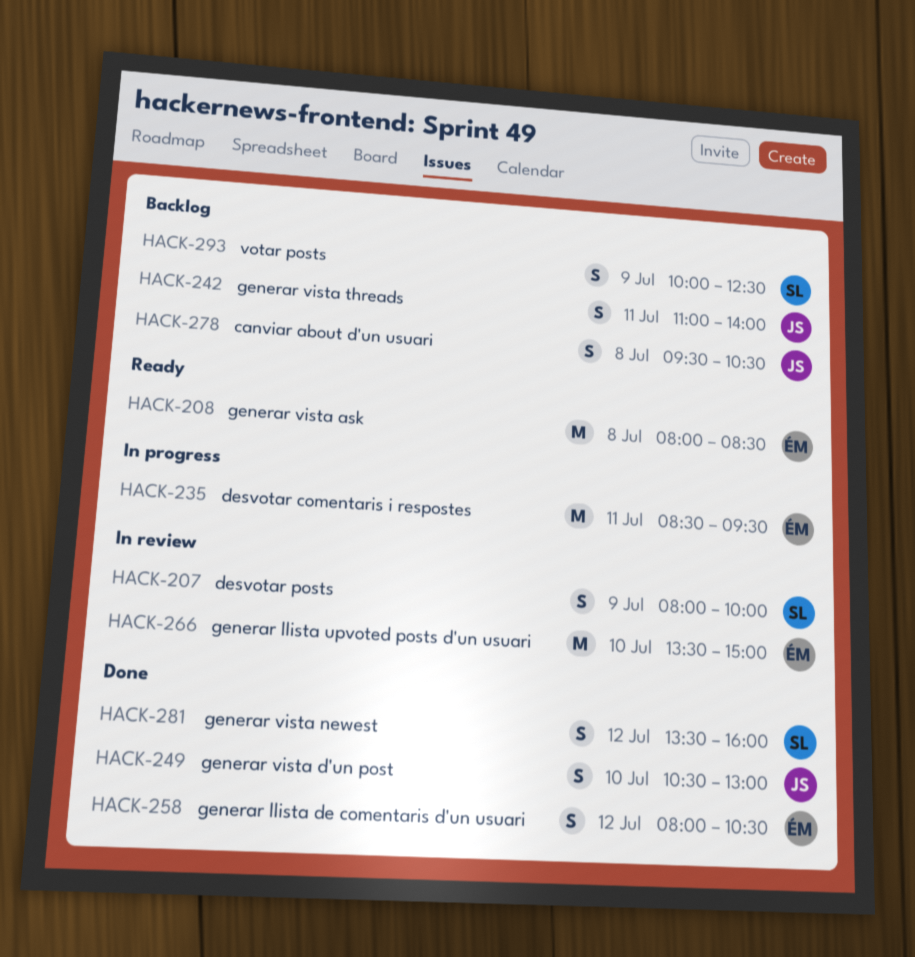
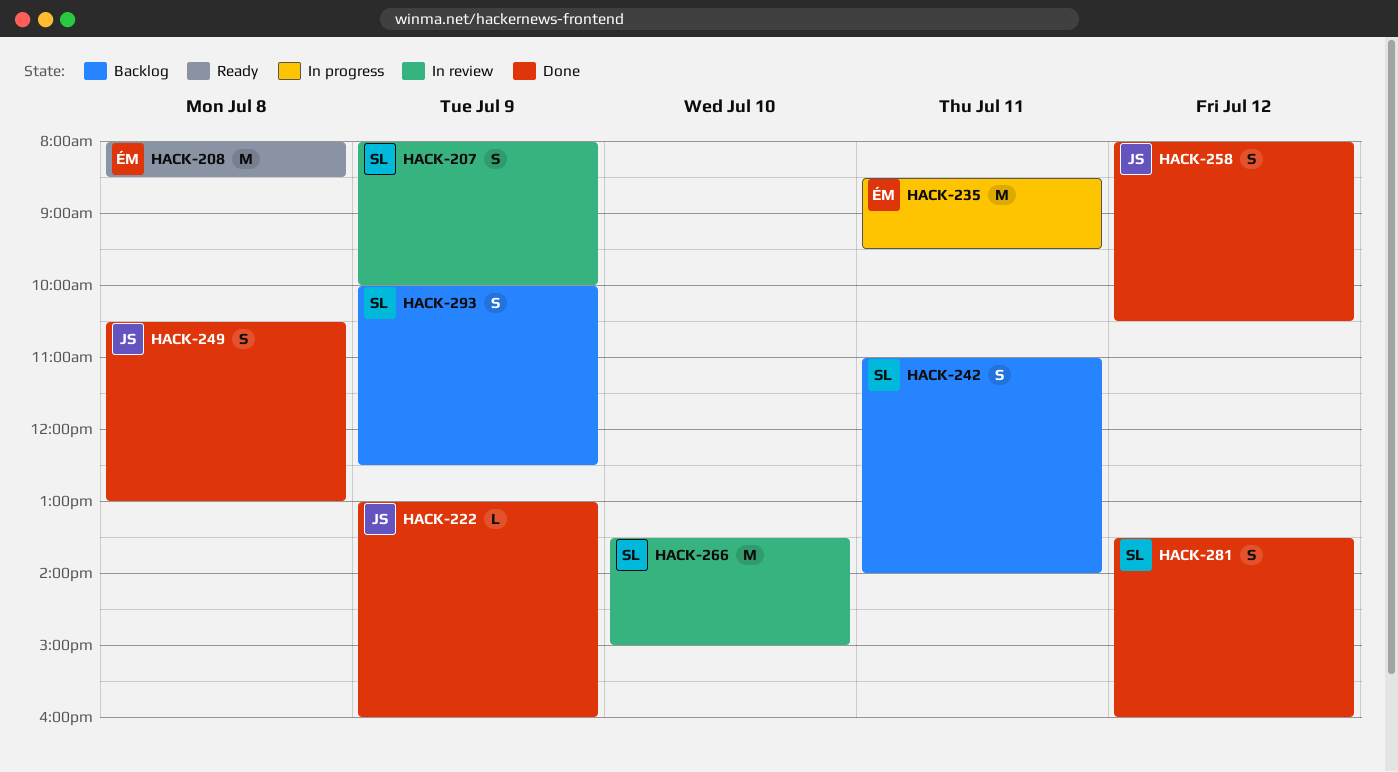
HACK-222: none -> present
HACK-242, owner: JS -> SL
HACK-249, day: Jul 10 -> Jul 8
HACK-258, owner: ÉM -> JS
HACK-266, owner: ÉM -> SL
HACK-278: present -> none

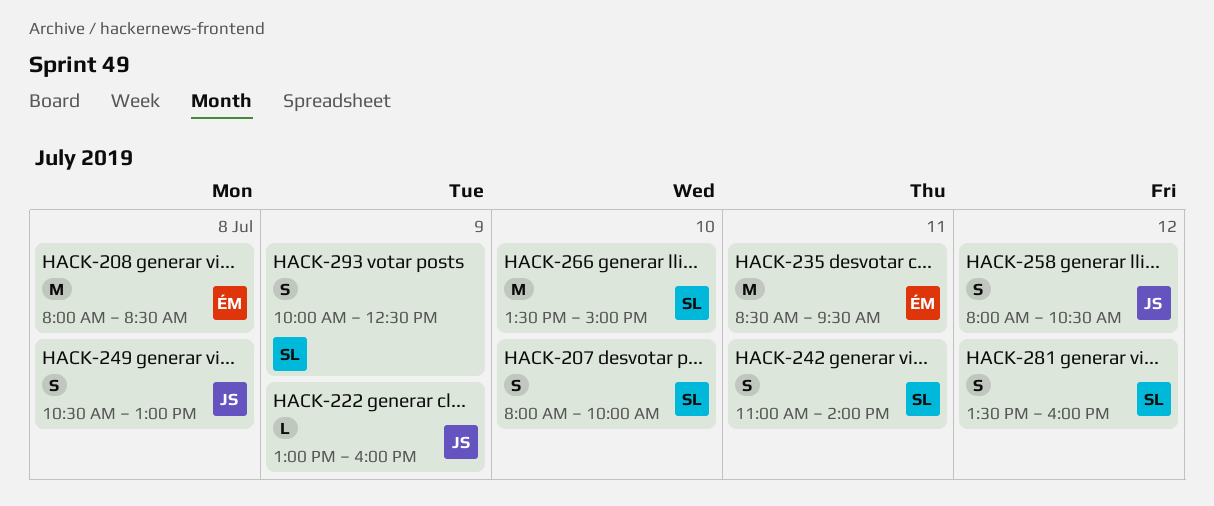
HACK-207, day: Jul 9 -> Jul 10

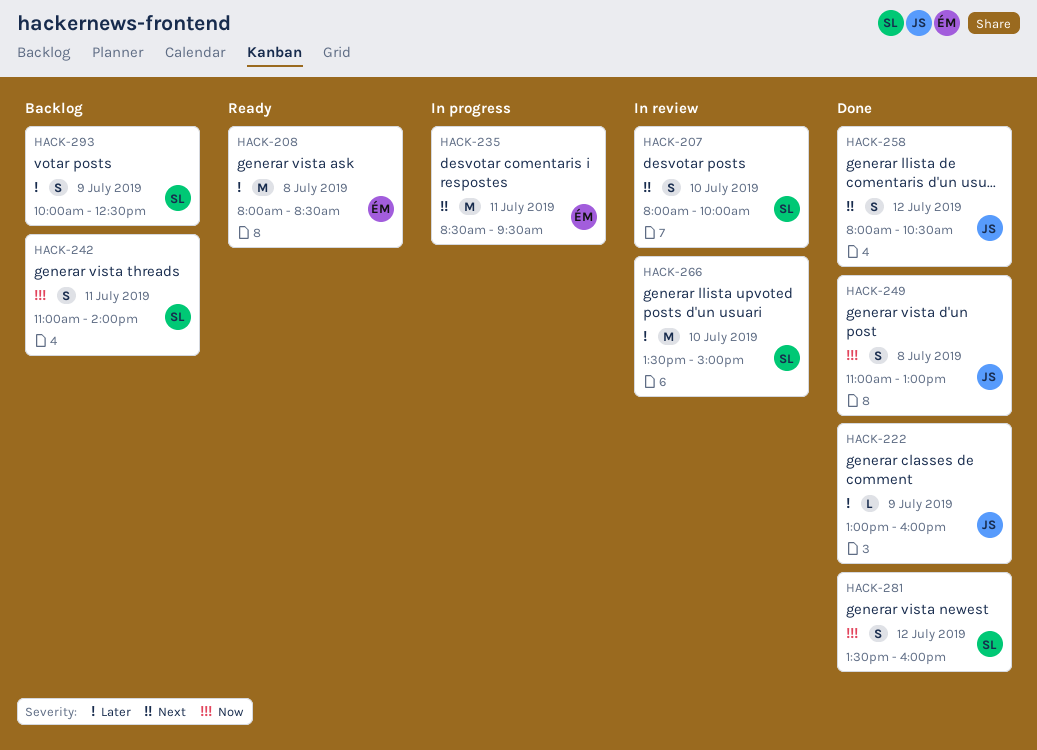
HACK-249, begins: 10:30 -> 11:00

